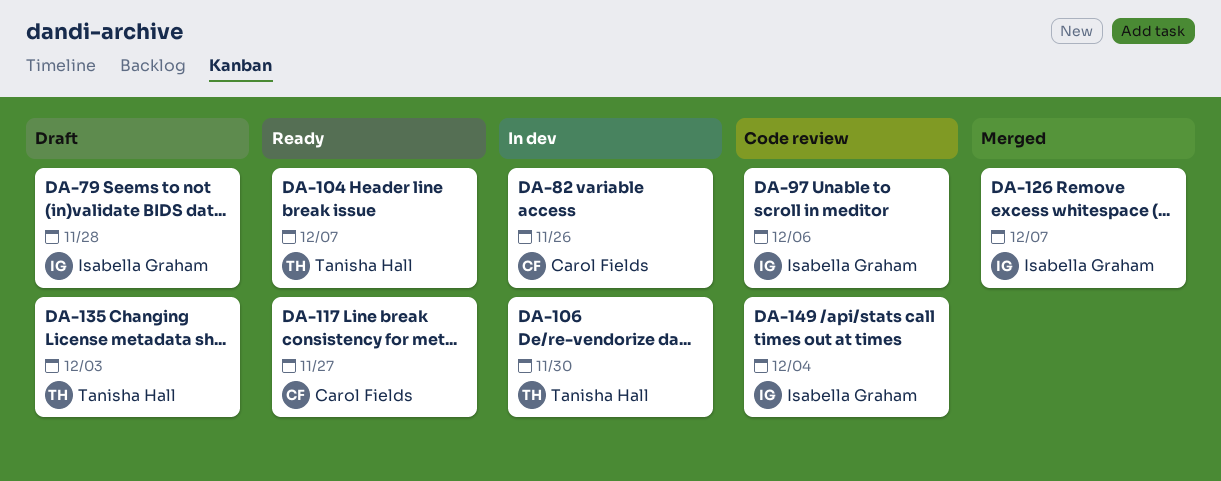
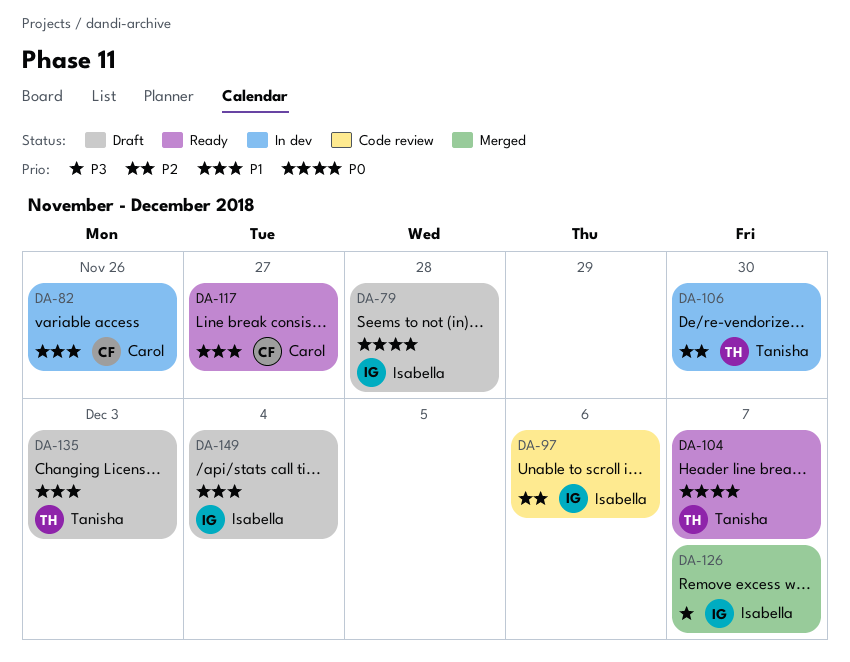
DA-149, status: Code review -> Draft

